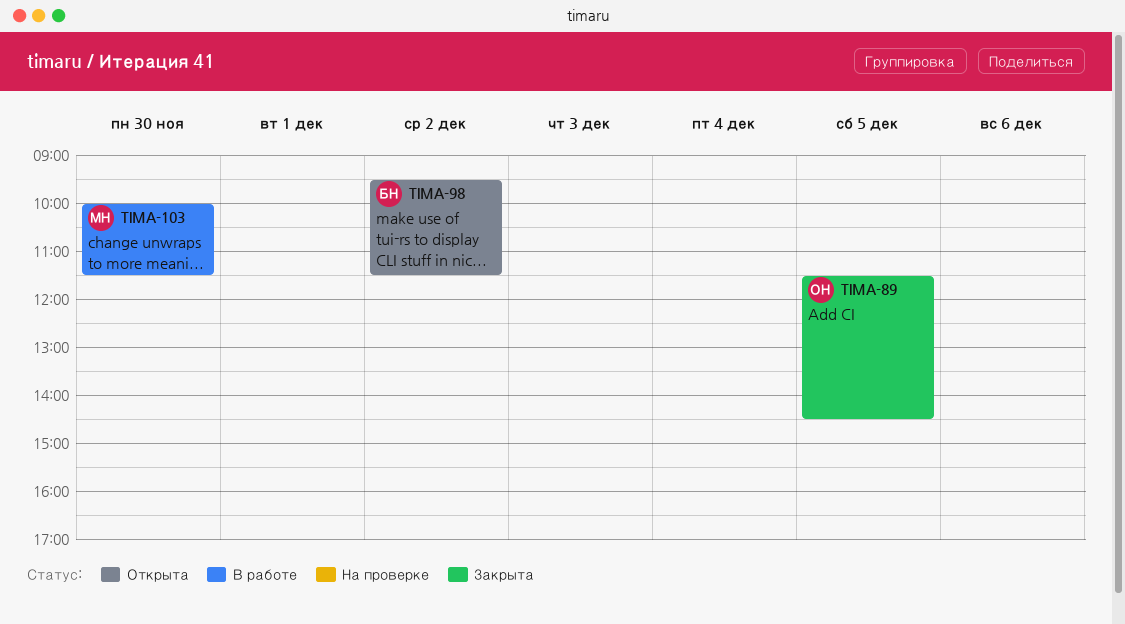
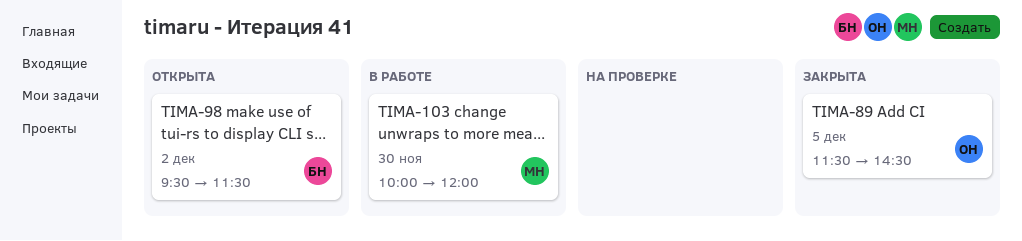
TIMA-103, ends: 11:30 -> 12:00

